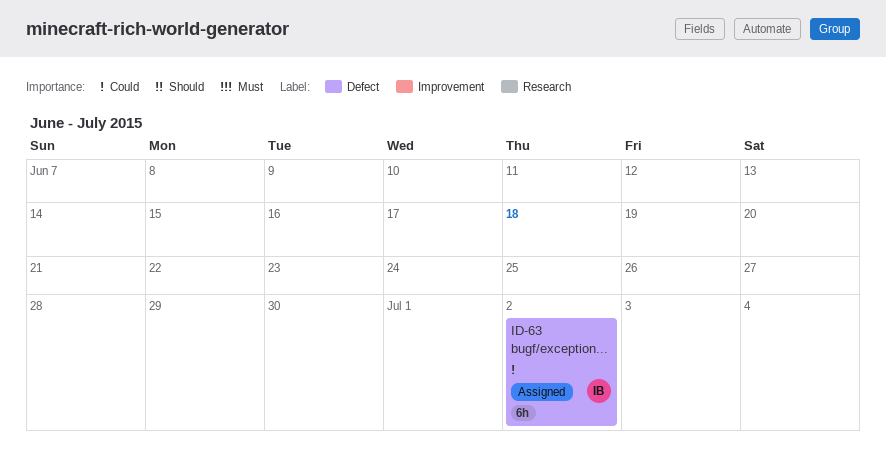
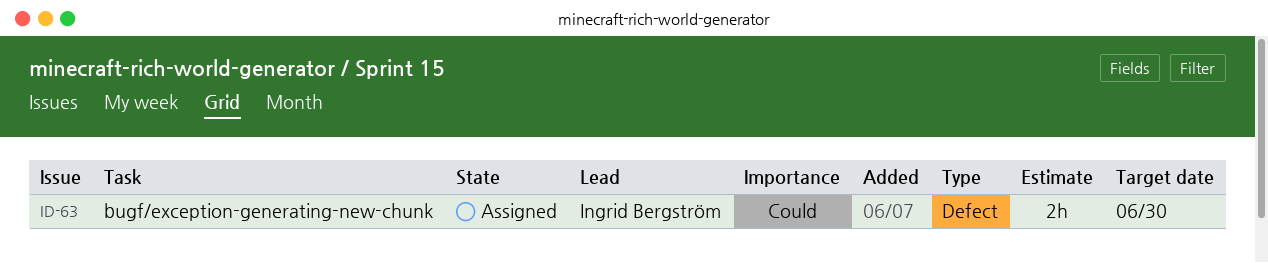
ID-63, estimate: 6h -> 2h
ID-63, due: Jul 2 -> Jun 30

